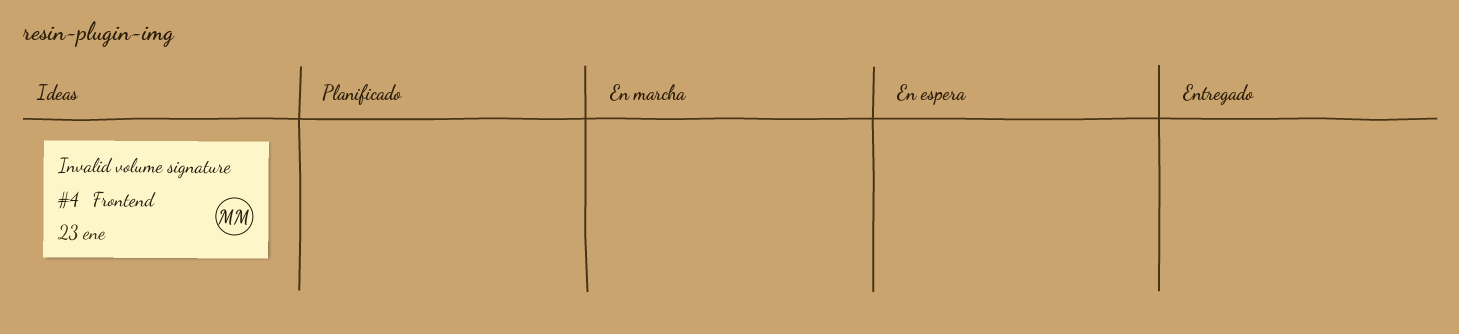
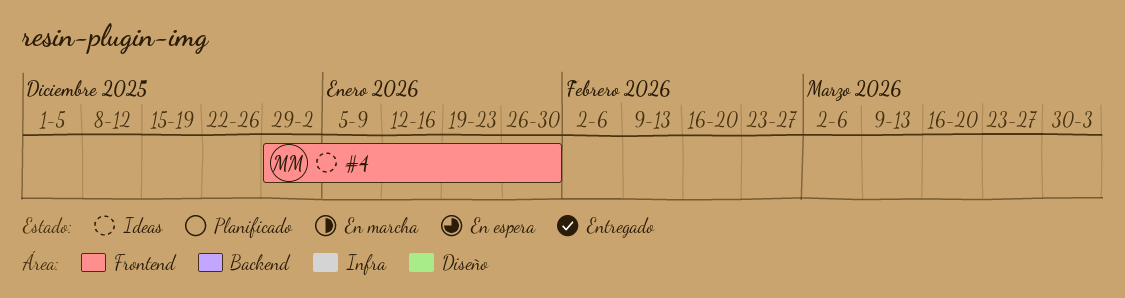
#4, due: Jan 23 -> Jan 30

